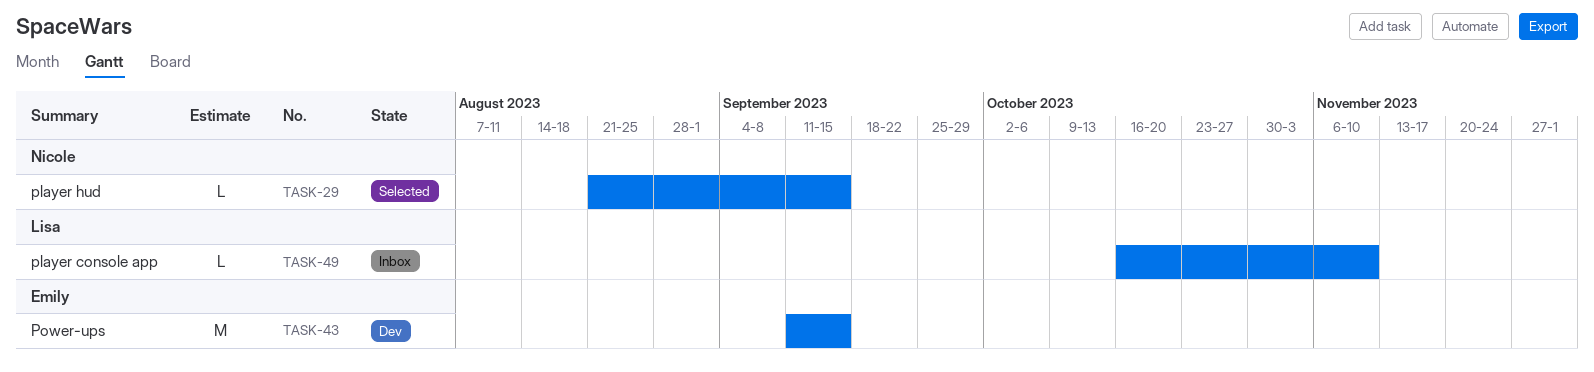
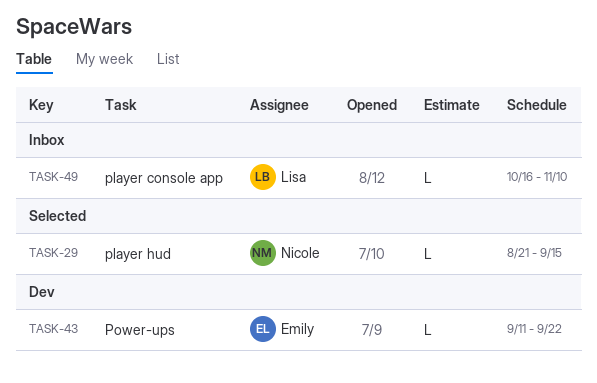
TASK-43, estimate: M -> L
TASK-43, due: Sep 15 -> Sep 22

